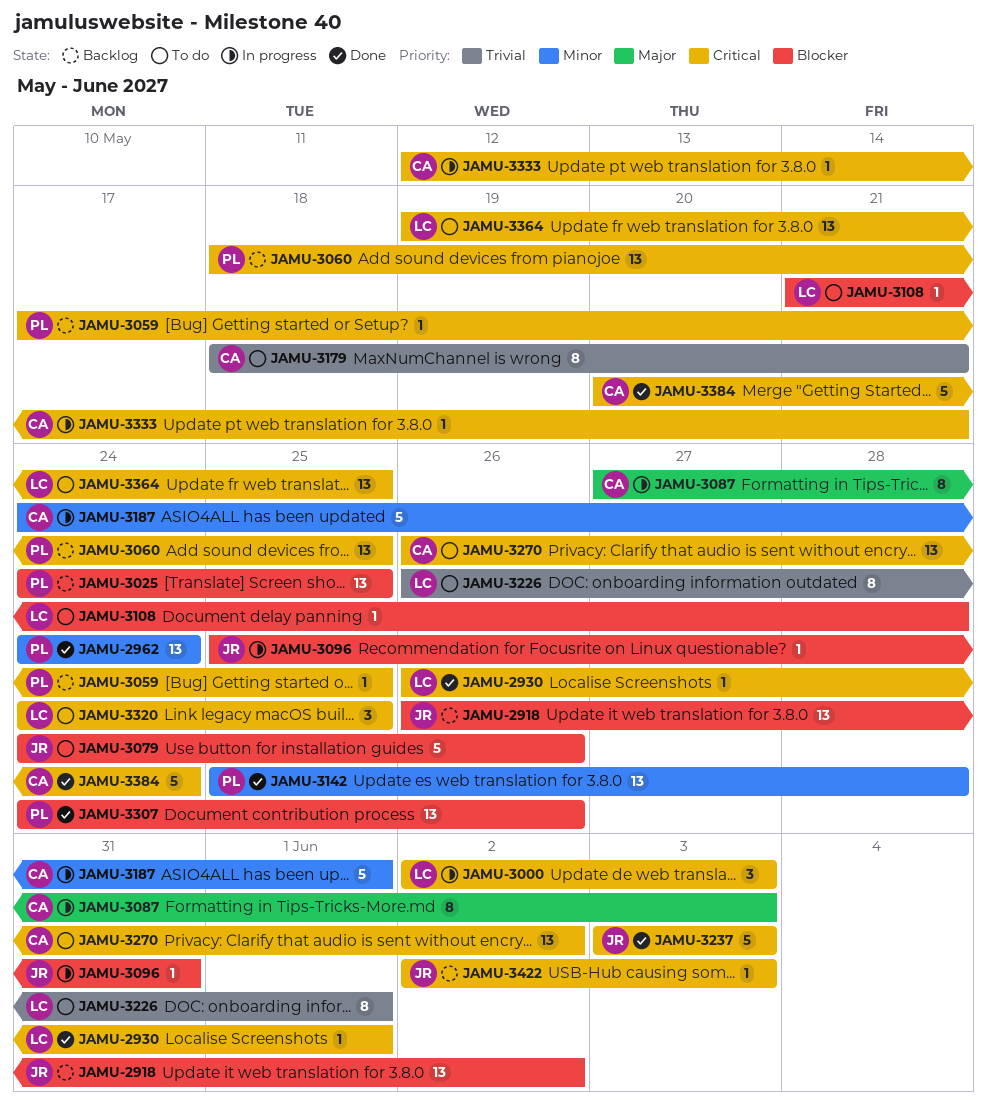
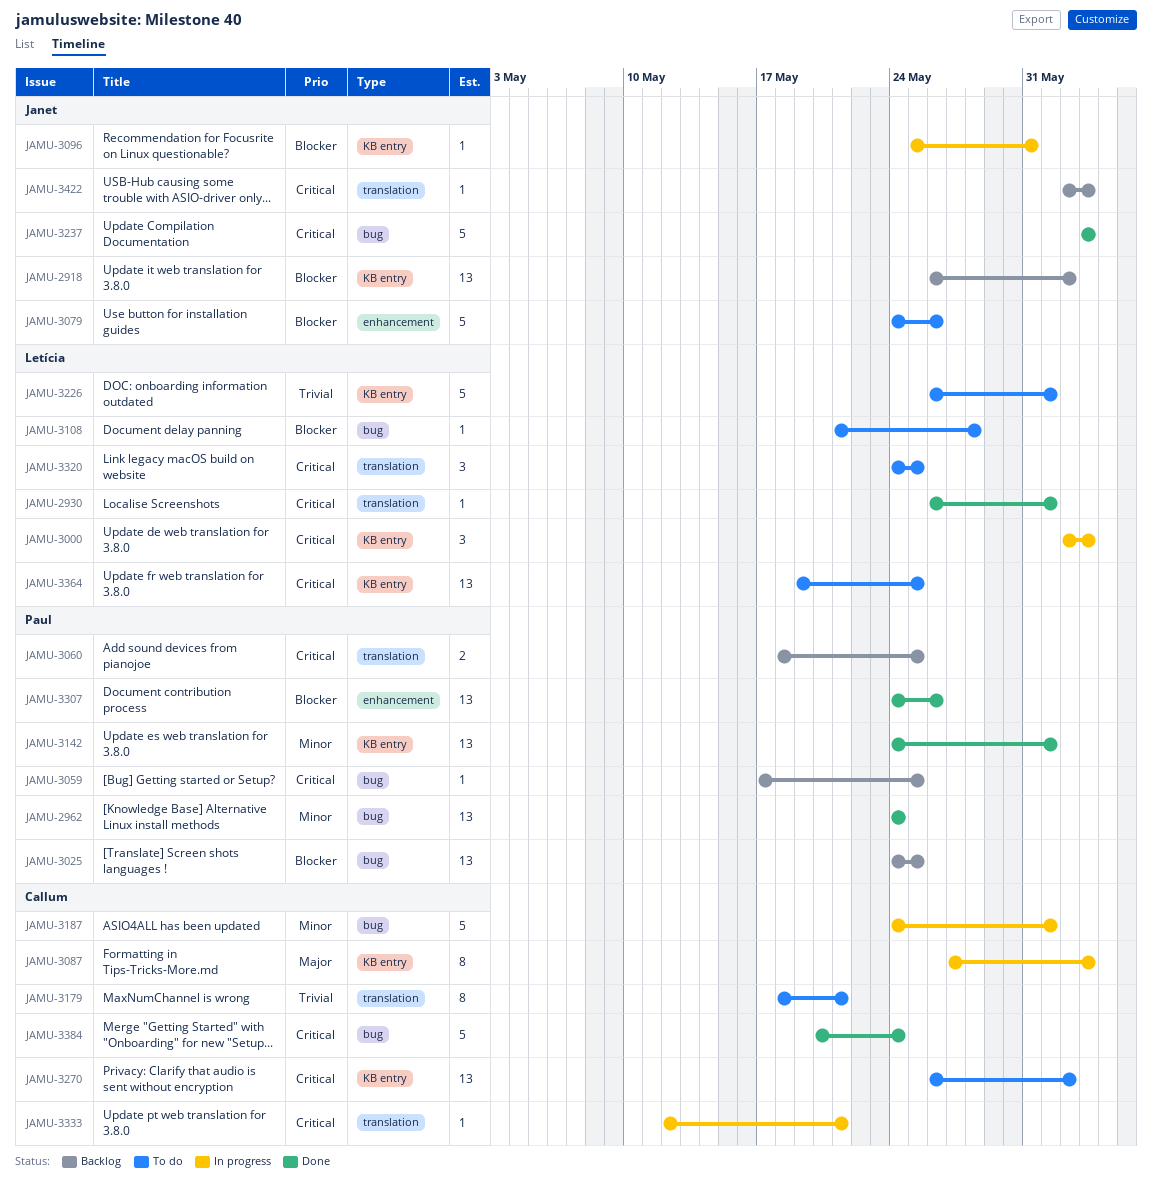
JAMU-3060, estimate: 13 -> 2
JAMU-3142, start: May 25 -> May 24
JAMU-3142, due: May 28 -> Jun 1
JAMU-3226, estimate: 8 -> 5

